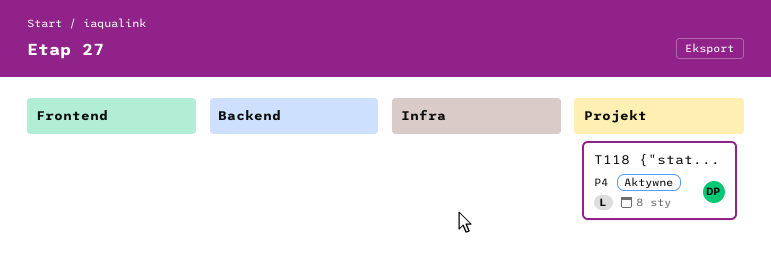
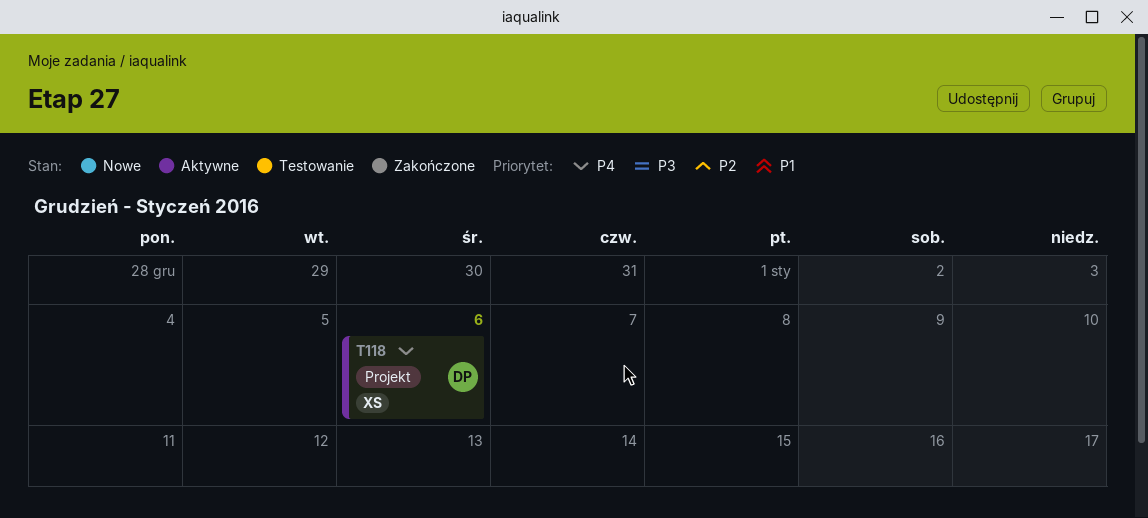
T118, estimate: L -> XS
T118, due: Jan 8 -> Jan 6

